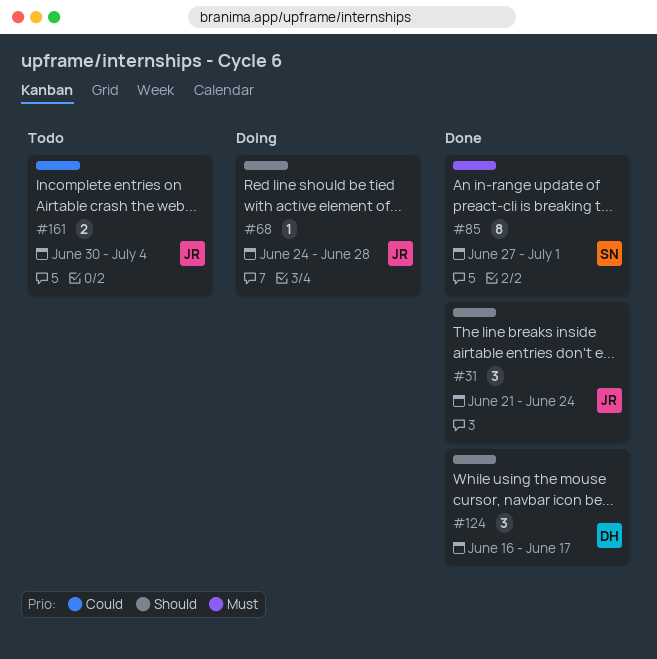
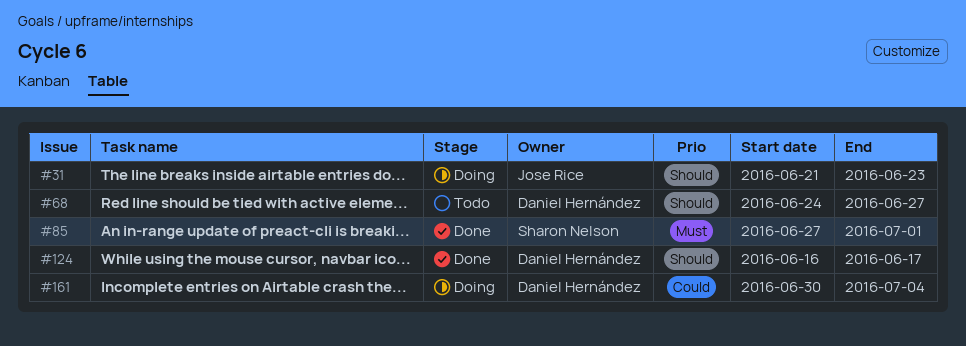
#31, status: Done -> Doing
#31, due: Jun 24 -> Jun 23
#68, status: Doing -> Todo
#68, owner: Jose Rice -> Daniel Hernández
#68, due: Jun 28 -> Jun 27
#161, status: Todo -> Doing
#161, owner: Jose Rice -> Daniel Hernández

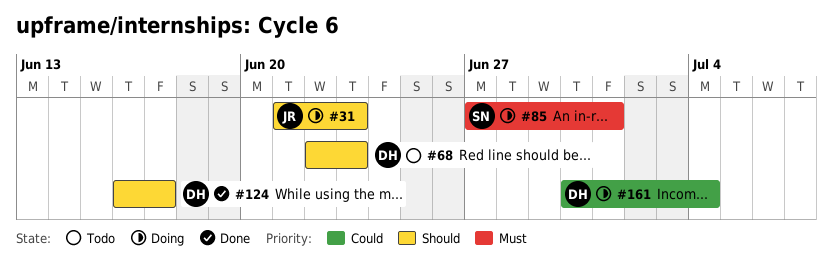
#68, start: Jun 24 -> Jun 22
#68, due: Jun 27 -> Jun 23
#85, status: Done -> Doing

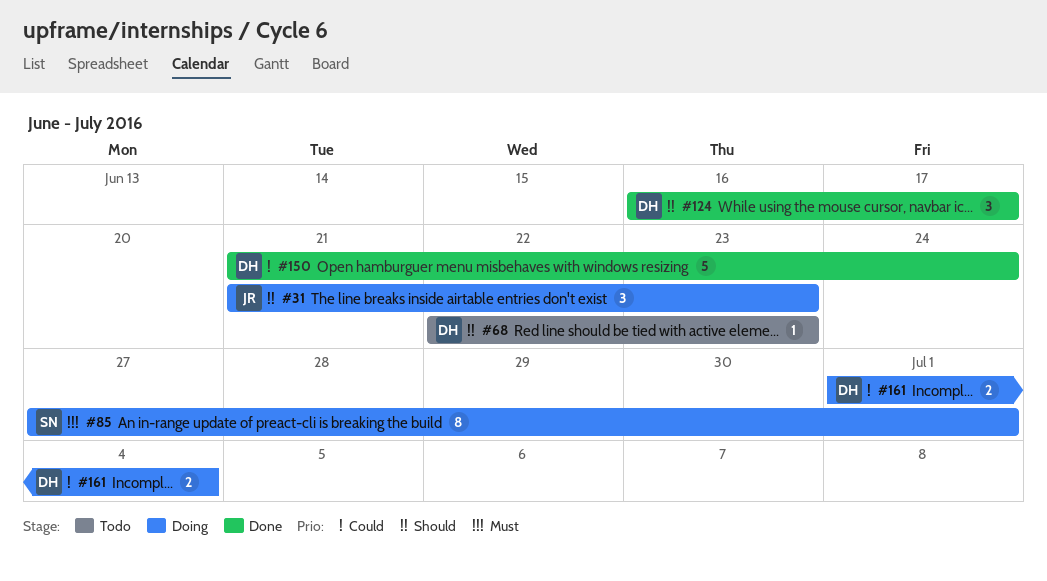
#150: none -> present
#161, start: Jun 30 -> Jul 1

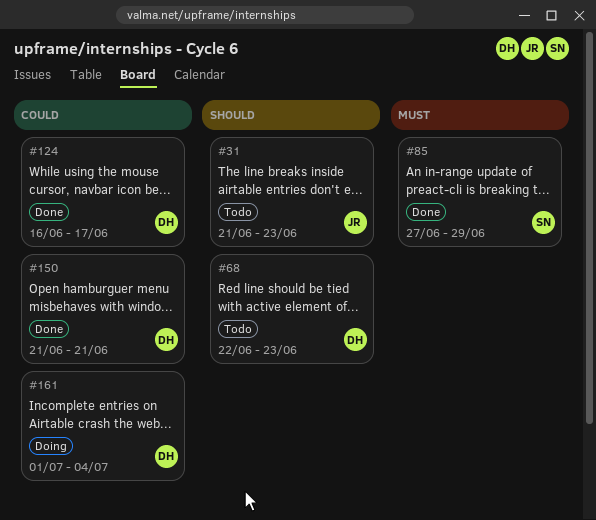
#31, status: Doing -> Todo
#85, status: Doing -> Done
#85, due: Jul 1 -> Jun 29
#124, priority: Should -> Could
#150, due: Jun 24 -> Jun 21

